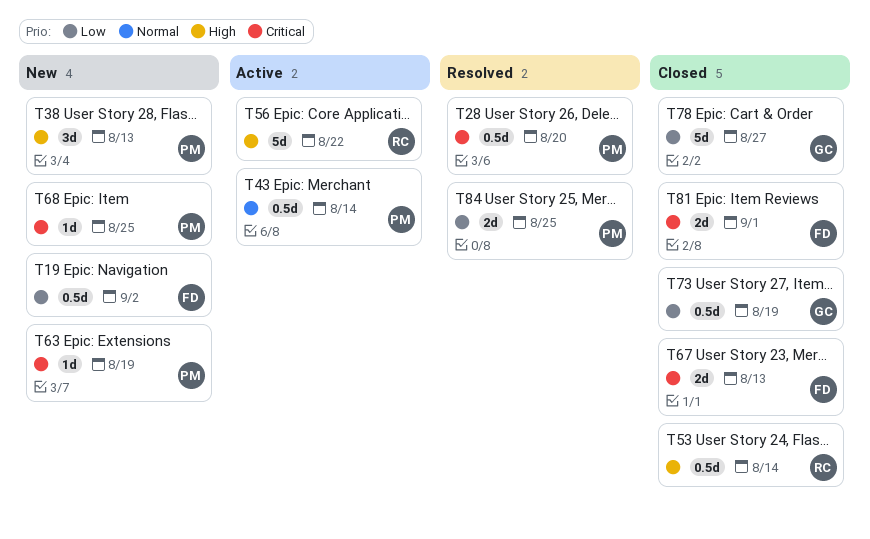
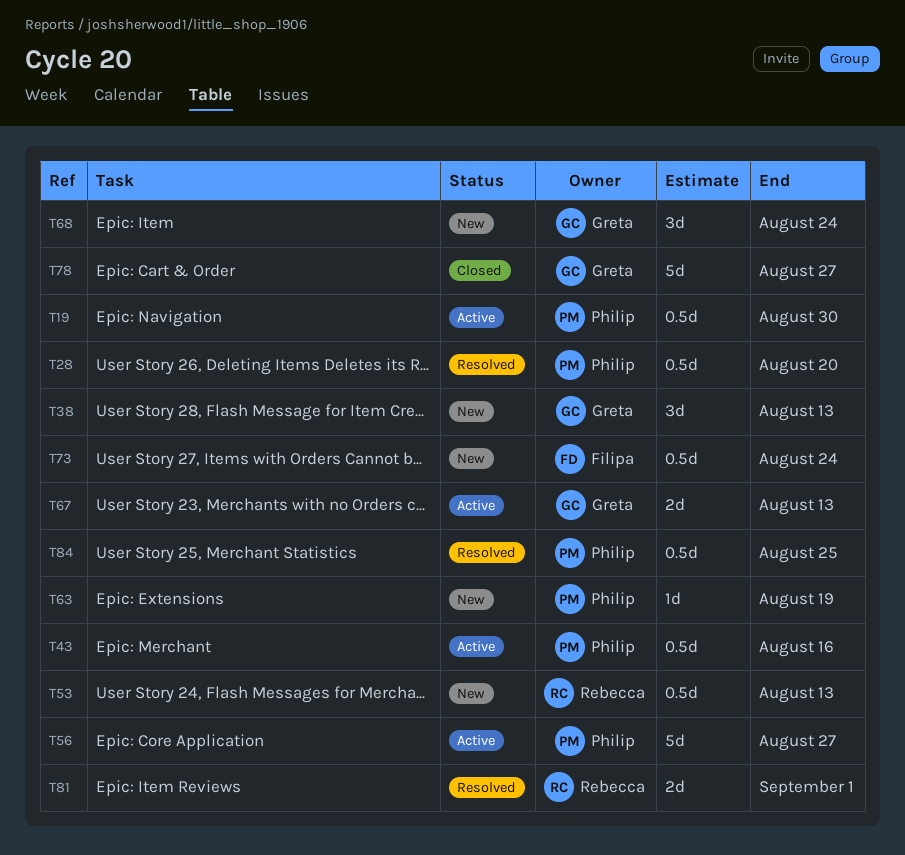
T19, status: New -> Active
T19, owner: Filipa -> Philip
T19, due: Sep 2 -> Aug 30
T38, owner: Philip -> Greta
T43, due: Aug 14 -> Aug 16
T53, status: Closed -> New
T53, due: Aug 14 -> Aug 13
T56, owner: Rebecca -> Philip
T56, due: Aug 22 -> Aug 27
T67, status: Closed -> Active
T67, owner: Filipa -> Greta
T68, owner: Philip -> Greta
T68, estimate: 1d -> 3d
T68, due: Aug 25 -> Aug 24
T73, status: Closed -> New
T73, owner: Greta -> Filipa
T73, due: Aug 19 -> Aug 24
T81, status: Closed -> Resolved
T81, owner: Filipa -> Rebecca
T84, estimate: 2d -> 0.5d

